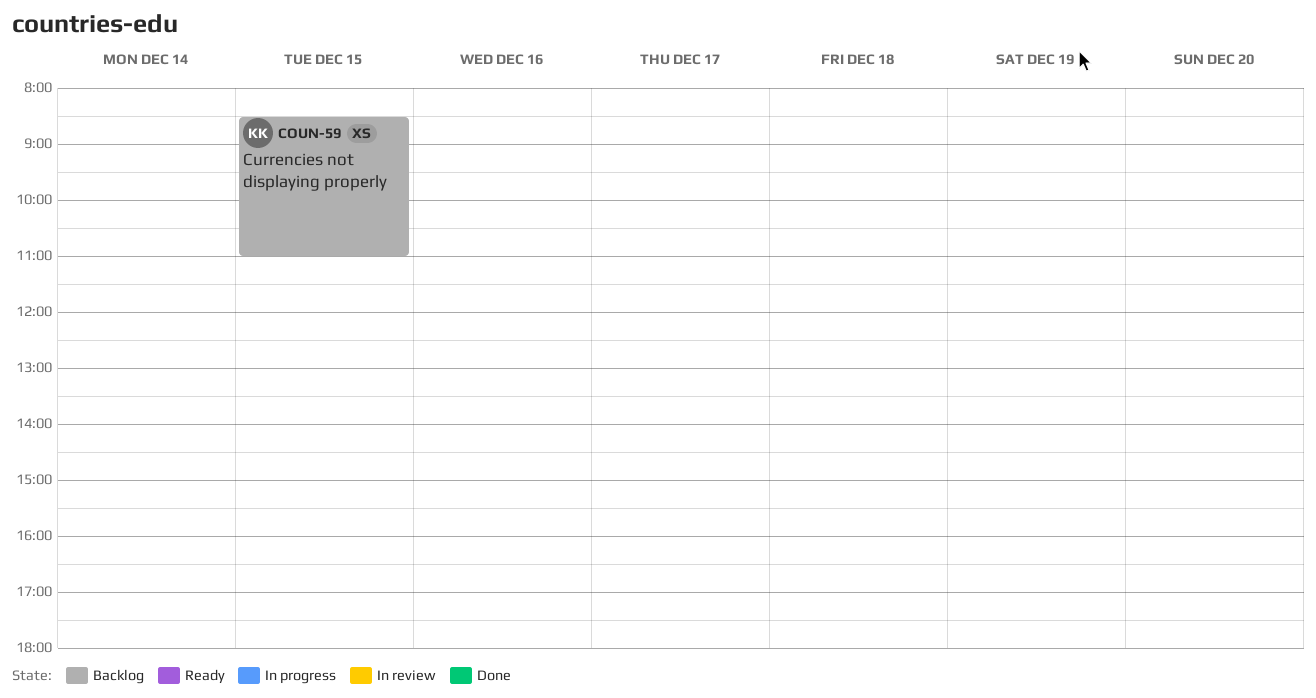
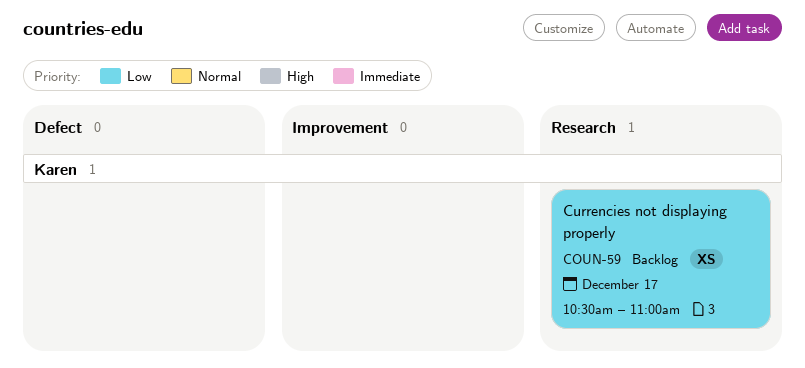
COUN-59, day: Dec 15 -> Dec 17
COUN-59, begins: 08:30 -> 10:30

